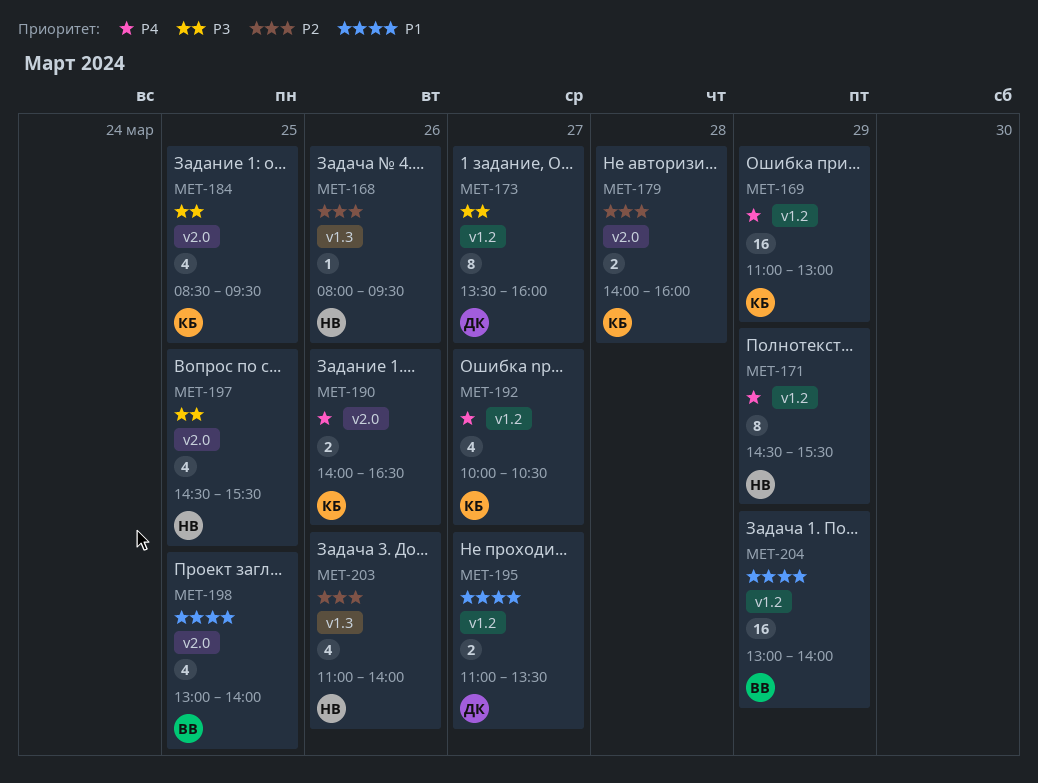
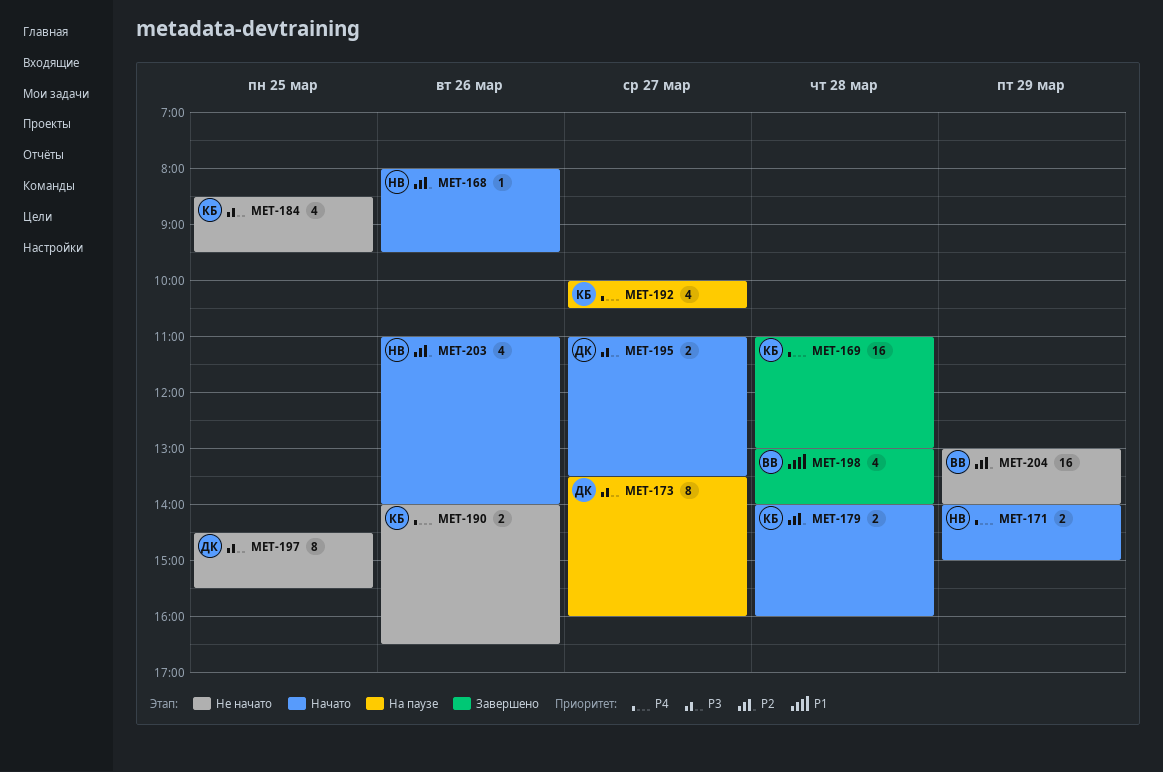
MET-169, day: Mar 29 -> Mar 28
MET-171, estimate: 8 -> 2
MET-171, begins: 14:30 -> 14:00
MET-171, ends: 15:30 -> 15:00
MET-195, priority: P1 -> P3
MET-197, owner: НВ -> ДК
MET-197, estimate: 4 -> 8
MET-198, day: Mar 25 -> Mar 28
MET-204, priority: P1 -> P2

